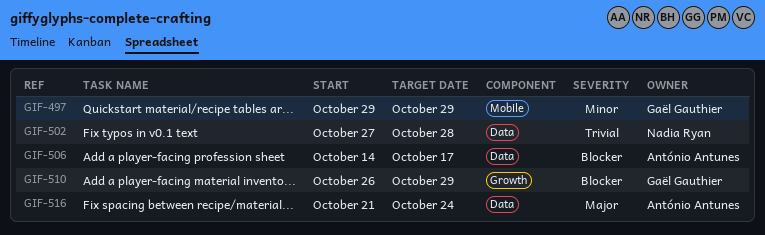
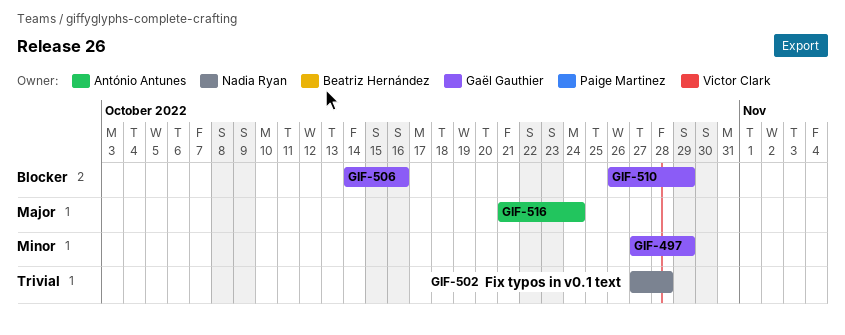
GIF-497, start: Oct 29 -> Oct 27
GIF-506, owner: António Antunes -> Gaël Gauthier
GIF-506, due: Oct 17 -> Oct 16

